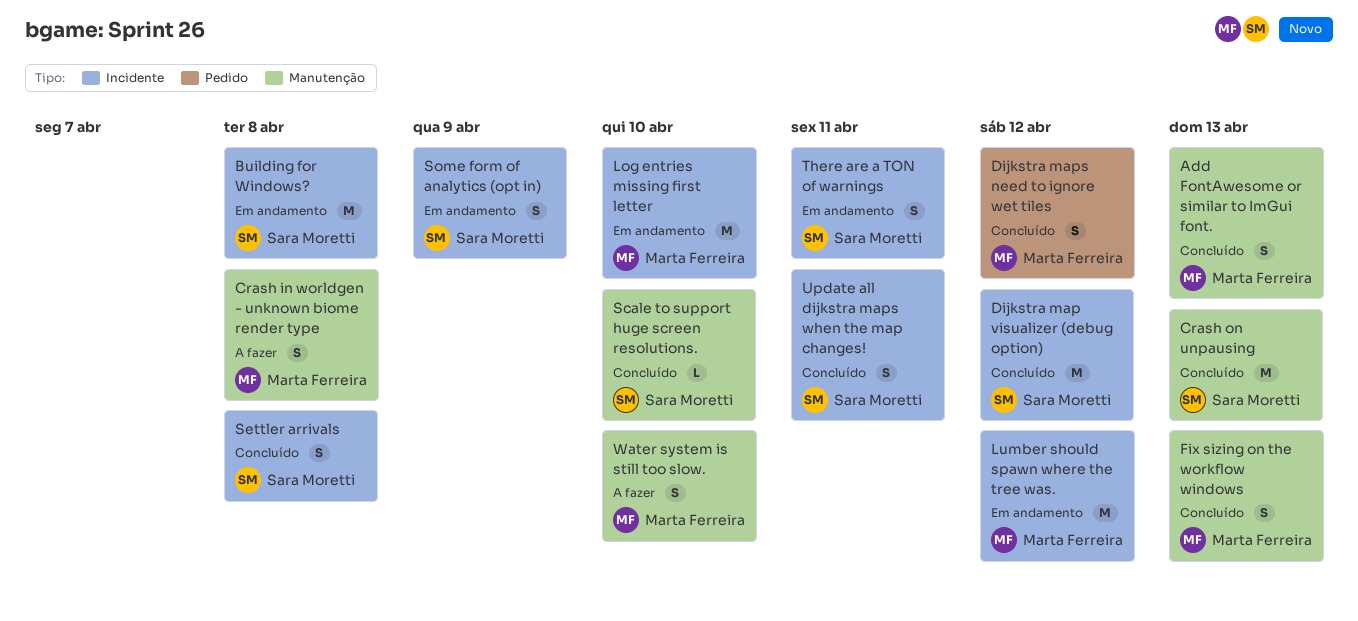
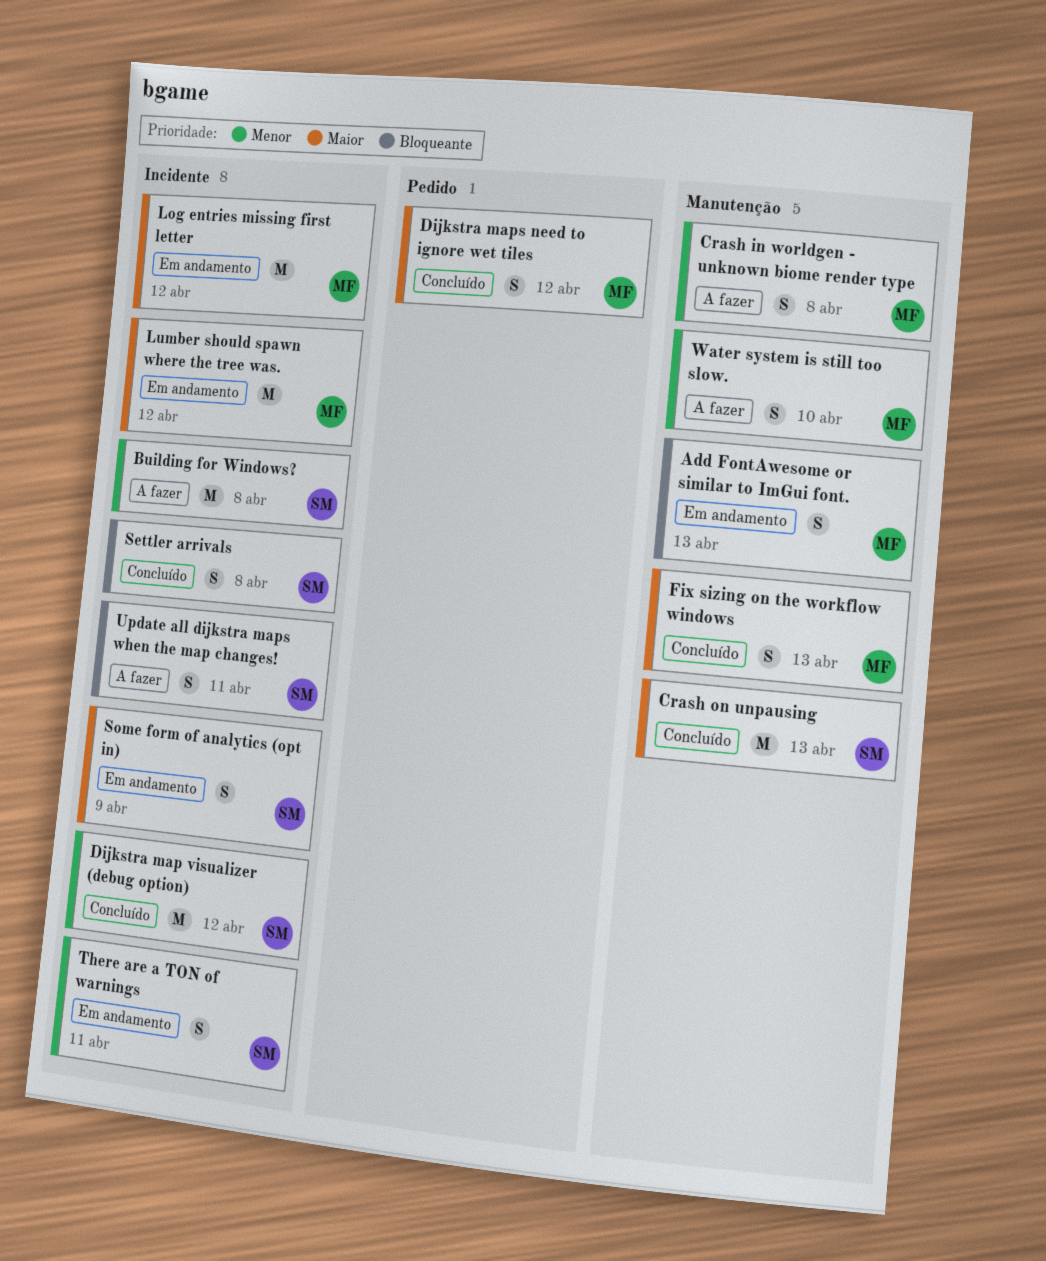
Add FontAwesome or similar to ImGui font., status: Concluído -> Em andamento
Building for Windows?, status: Em andamento -> A fazer
Log entries missing first letter, due: Apr 10 -> Apr 12
Scale to support huge screen resolutions.: present -> none
Update all dijkstra maps when the map changes!, status: Concluído -> A fazer

